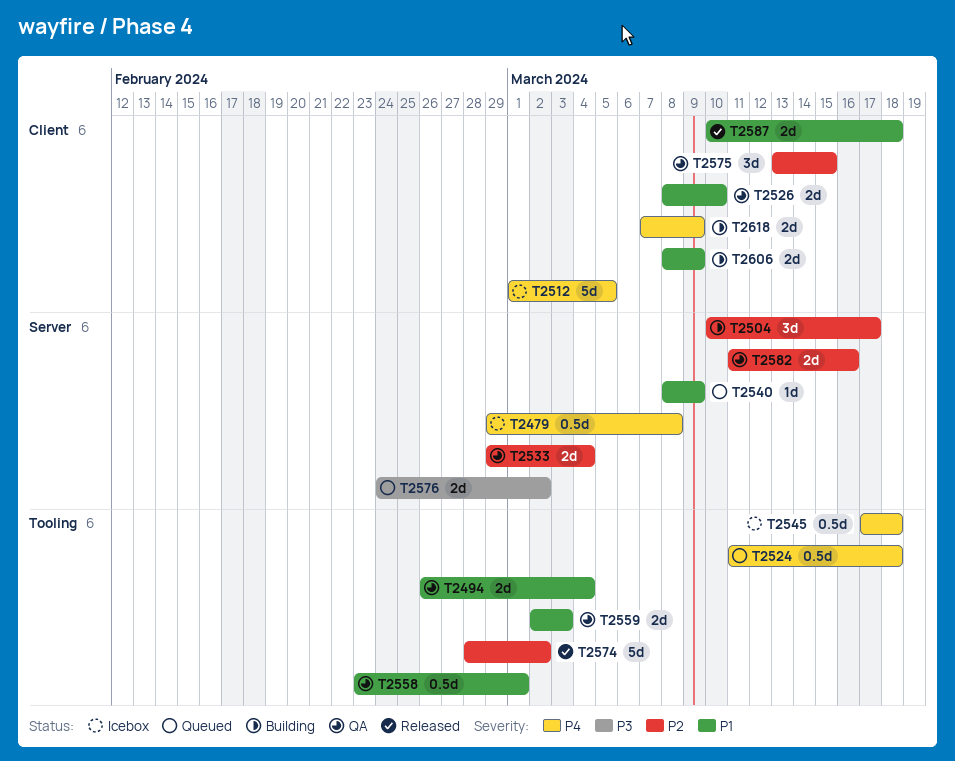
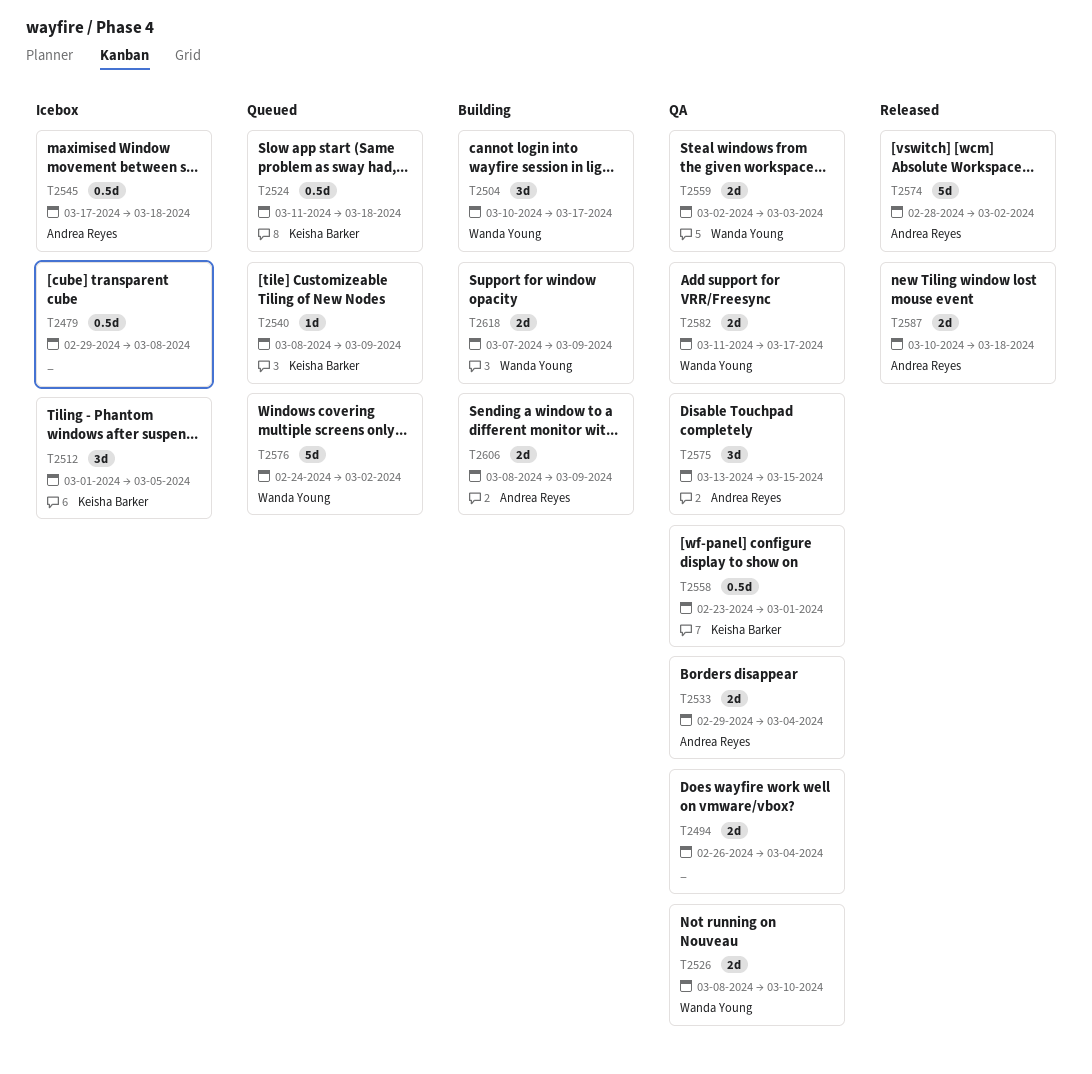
T2512, estimate: 5d -> 3d
T2576, estimate: 2d -> 5d
T2582, due: Mar 16 -> Mar 17

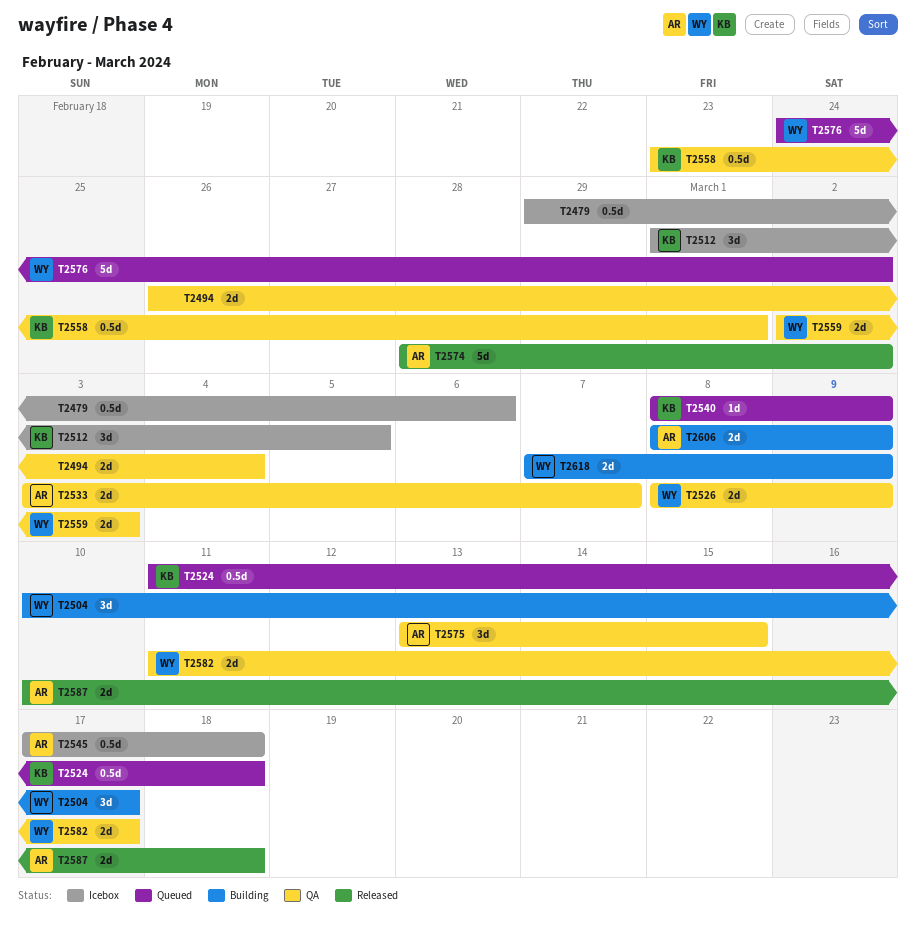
T2479, due: Mar 8 -> Mar 6
T2526, due: Mar 10 -> Mar 9
T2533, start: Feb 29 -> Mar 3
T2533, due: Mar 4 -> Mar 7

